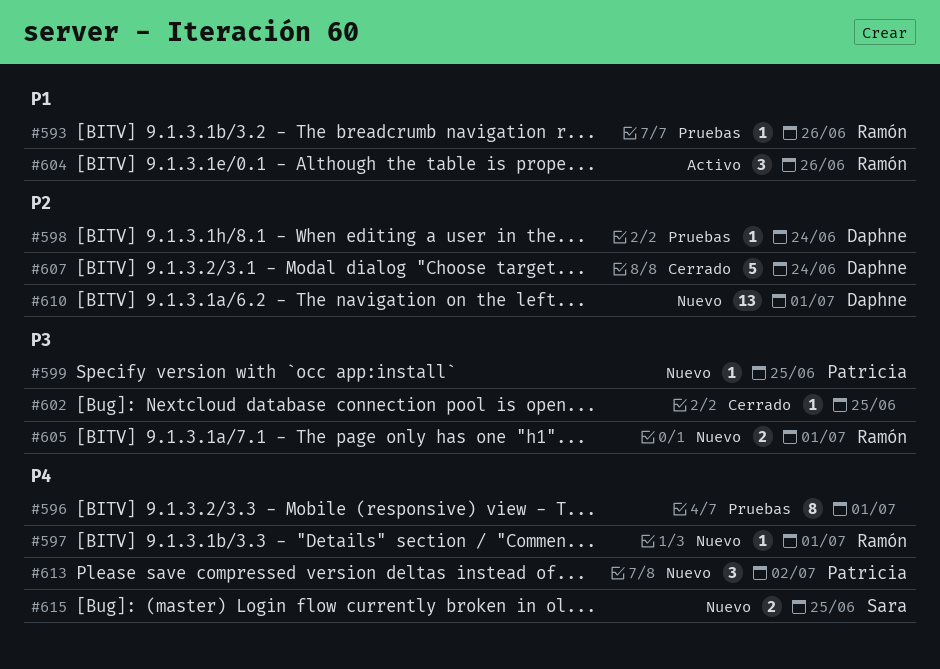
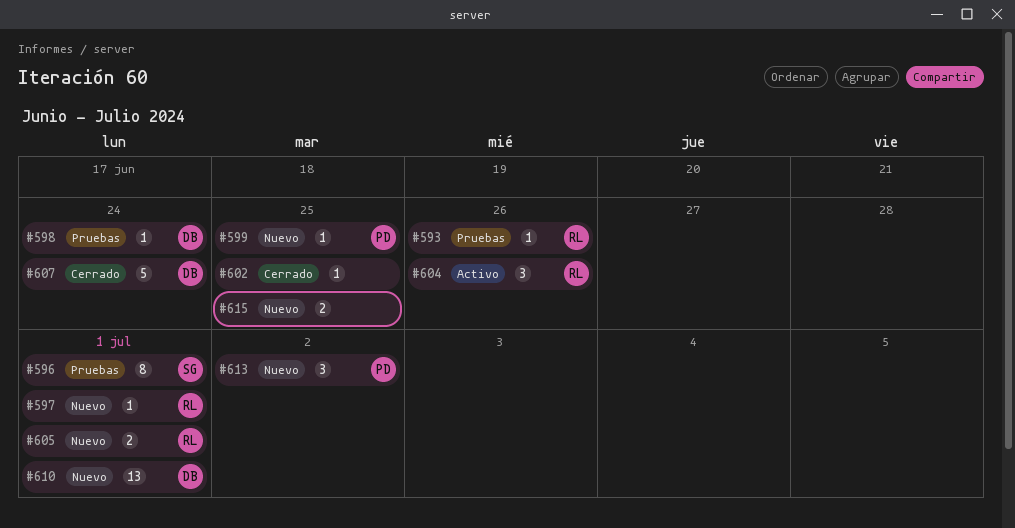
#596, owner: none -> Sara
#615, owner: Sara -> none

